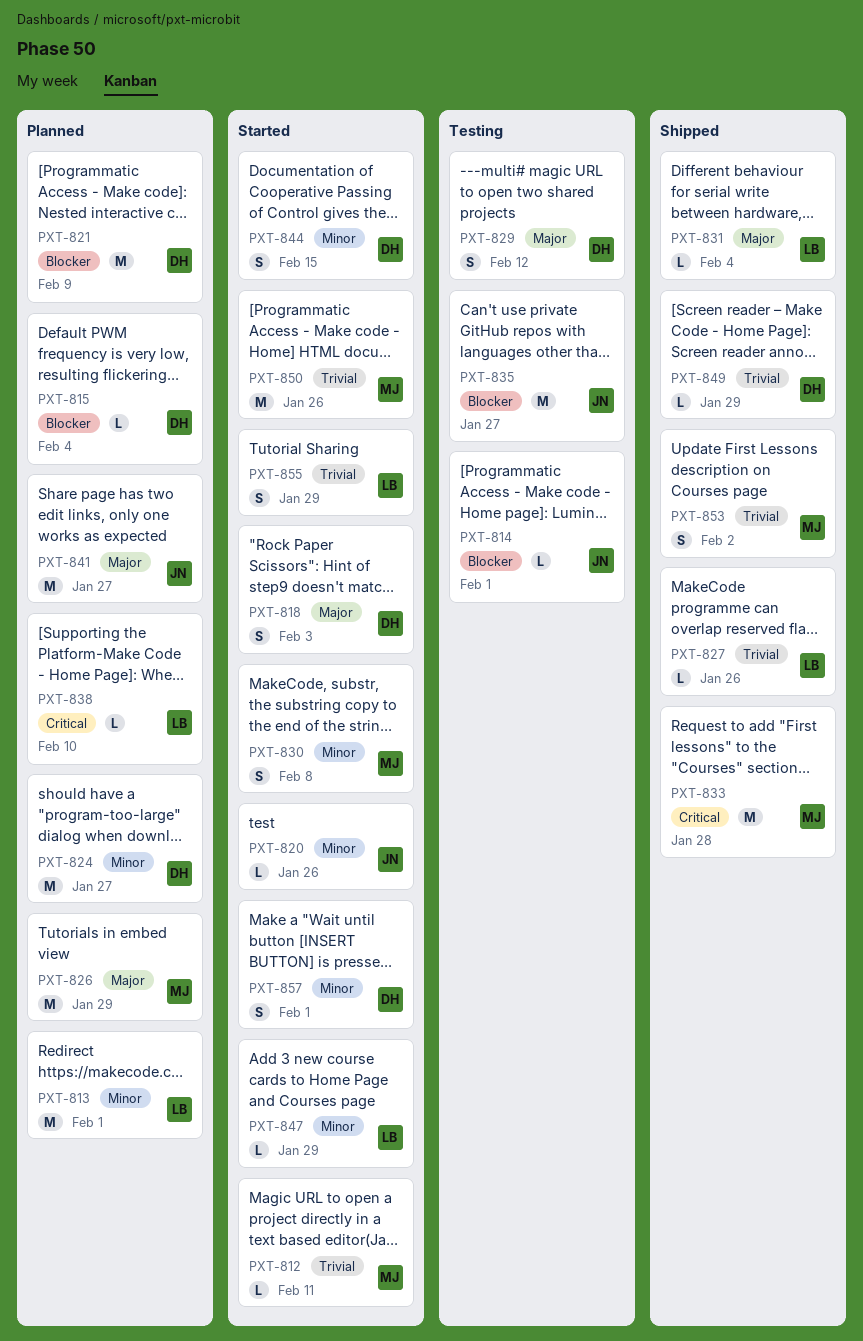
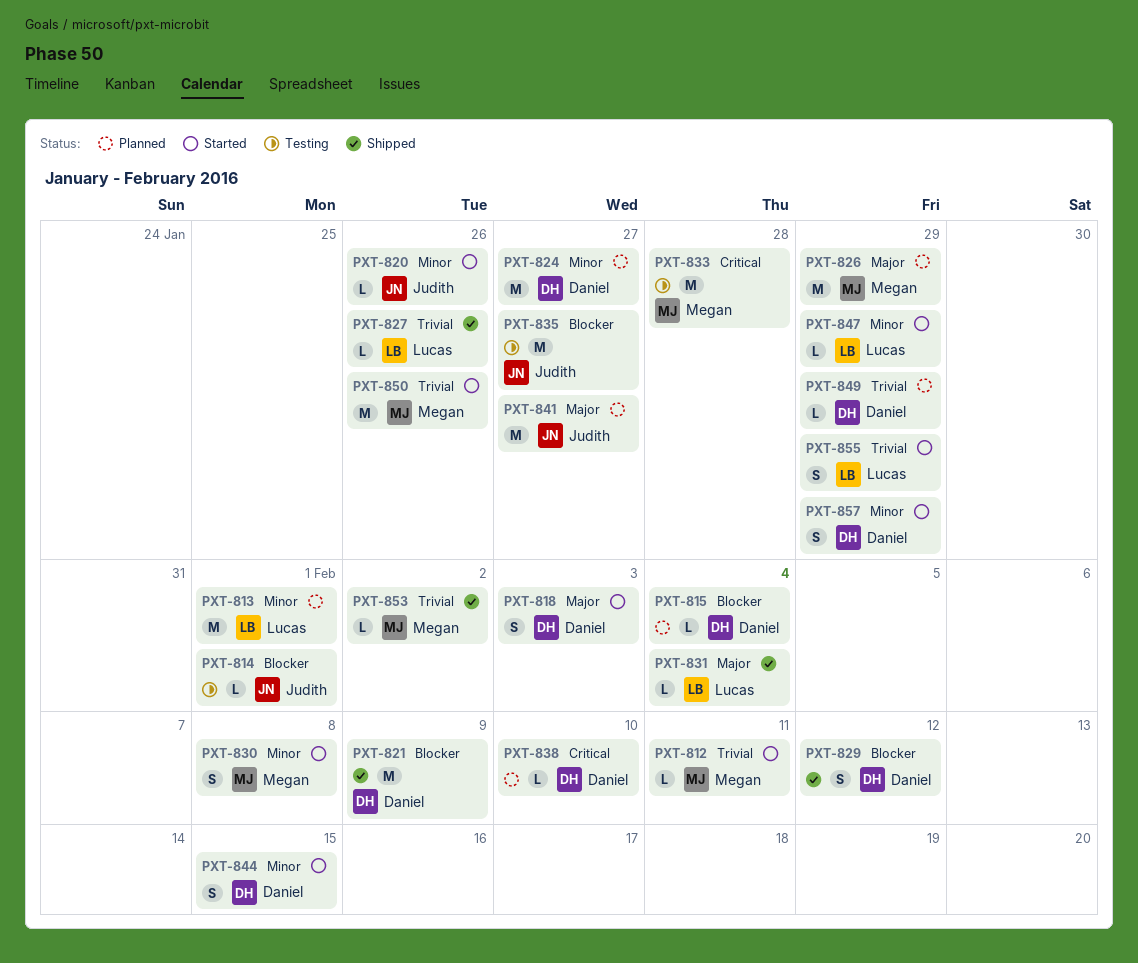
PXT-821, status: Planned -> Shipped
PXT-829, status: Testing -> Shipped
PXT-829, priority: Major -> Blocker
PXT-833, status: Shipped -> Testing
PXT-838, owner: Lucas -> Daniel
PXT-849, status: Shipped -> Planned
PXT-853, estimate: S -> L
PXT-857, due: Feb 1 -> Jan 29

